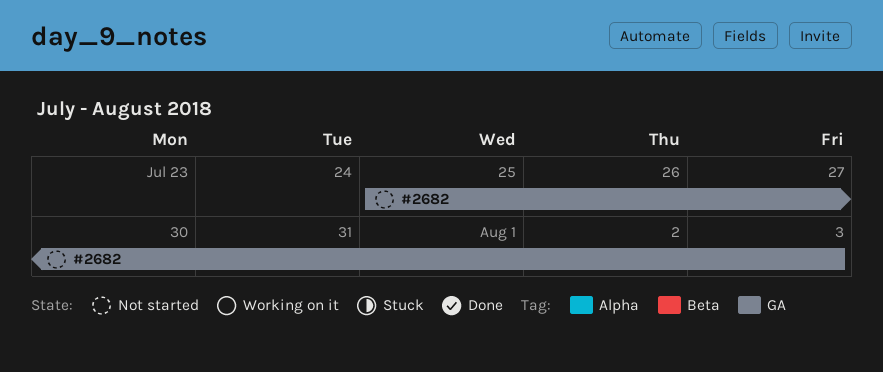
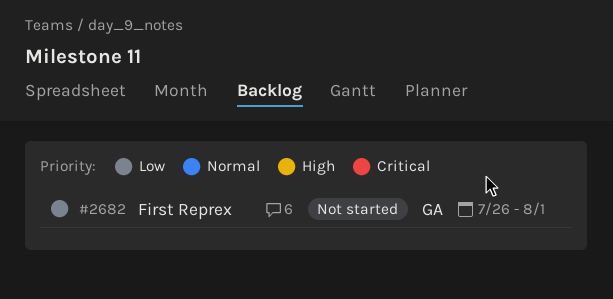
#2682, start: Jul 25 -> Jul 26
#2682, due: Aug 3 -> Aug 1

